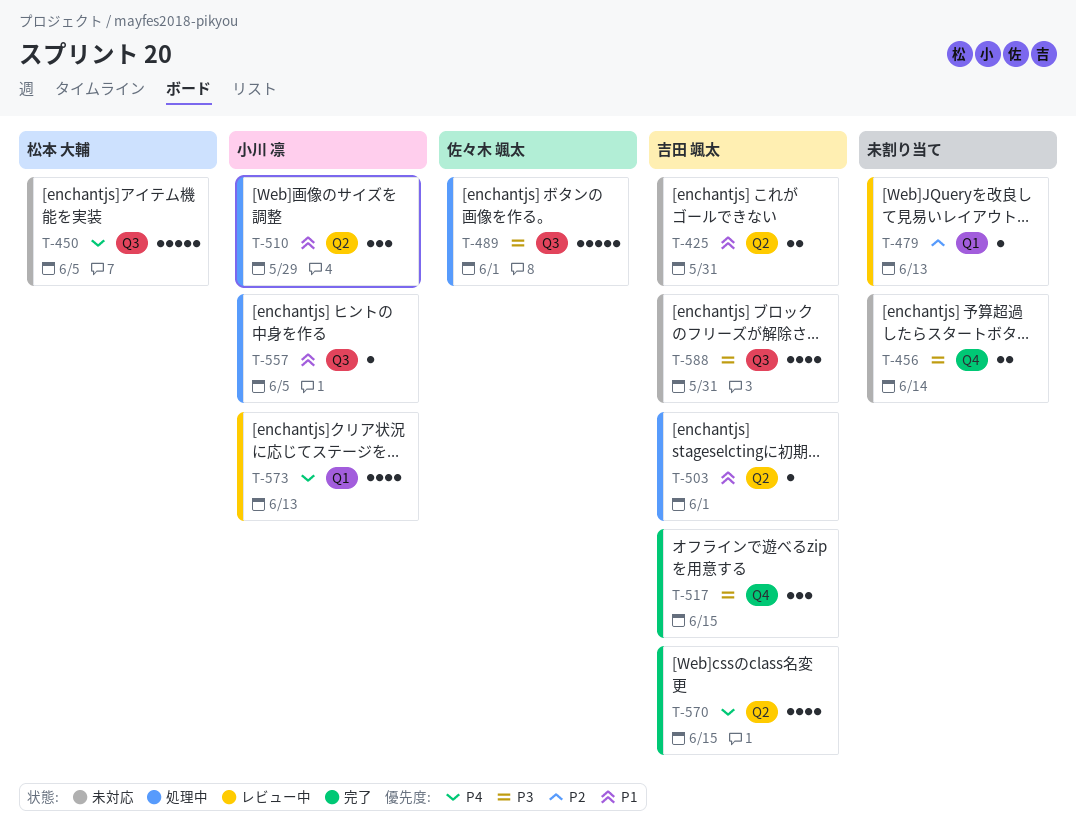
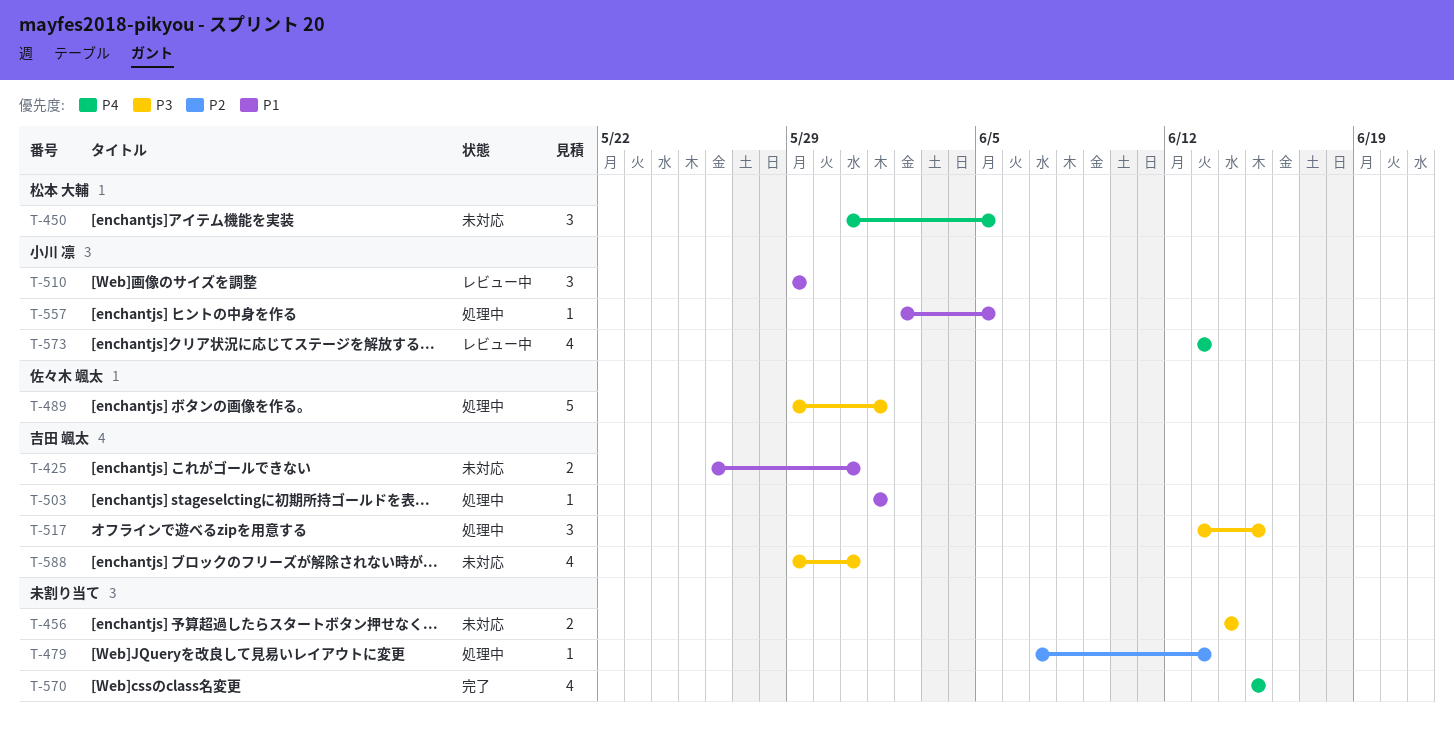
T-450, estimate: 5 -> 3
T-479, status: レビュー中 -> 処理中
T-510, status: 処理中 -> レビュー中
T-517, status: 完了 -> 処理中
T-570, owner: 吉田 颯太 -> none

